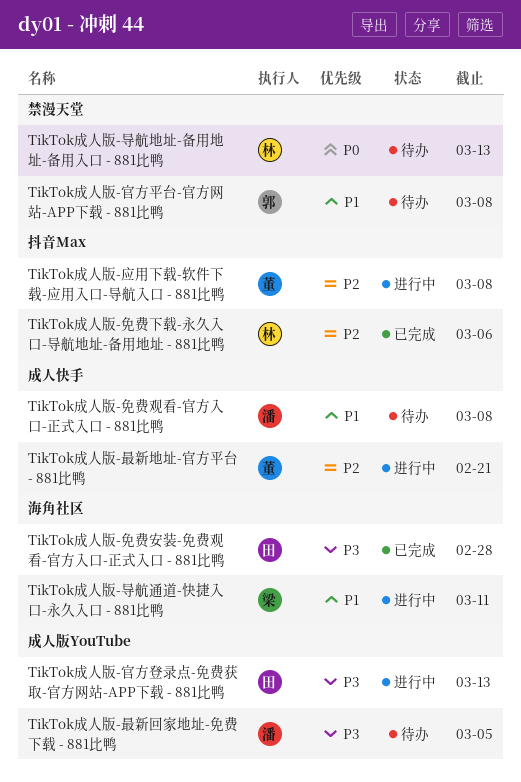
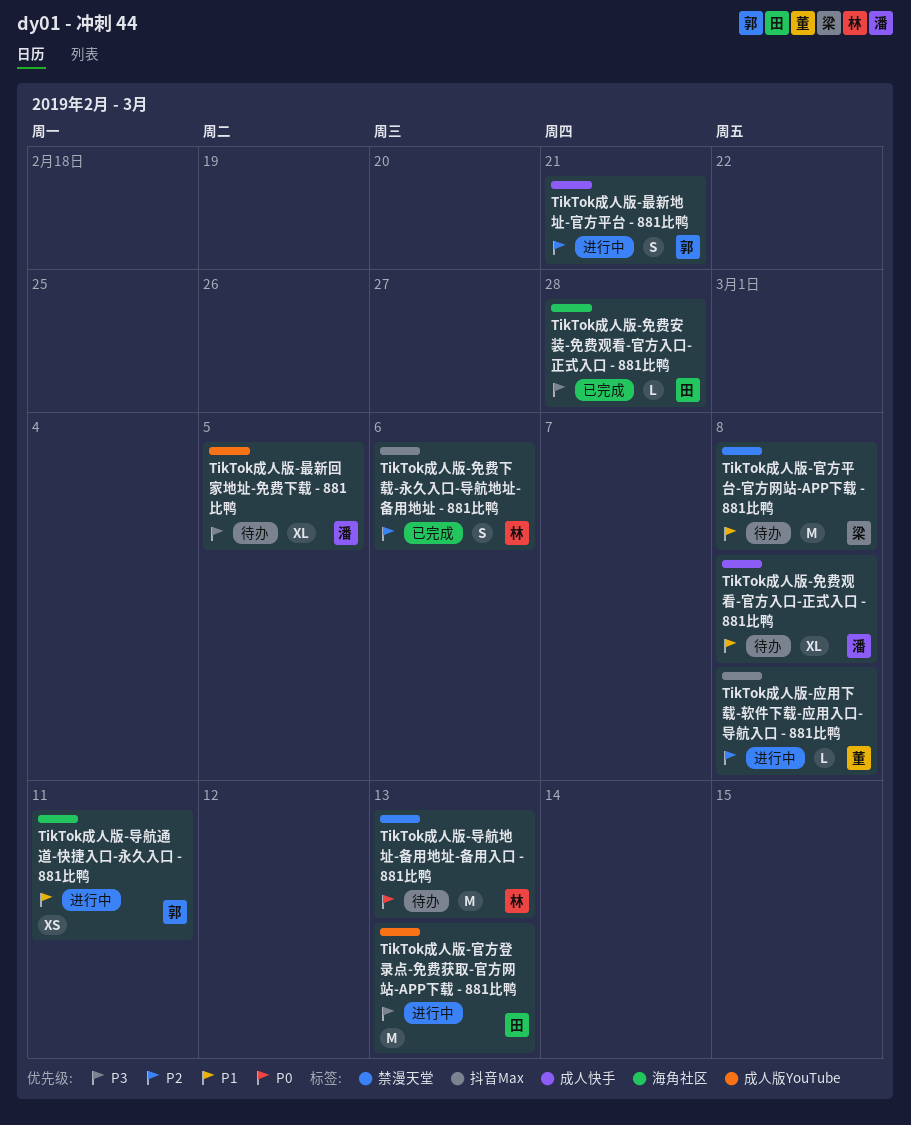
TikTok成人版-官方平台-官方网站-APP下载 - 881比鸭, owner: 郭 -> 梁
TikTok成人版-导航通道-快捷入口-永久入口 - 881比鸭, owner: 梁 -> 郭
TikTok成人版-最新地址-官方平台 - 881比鸭, owner: 董 -> 郭

